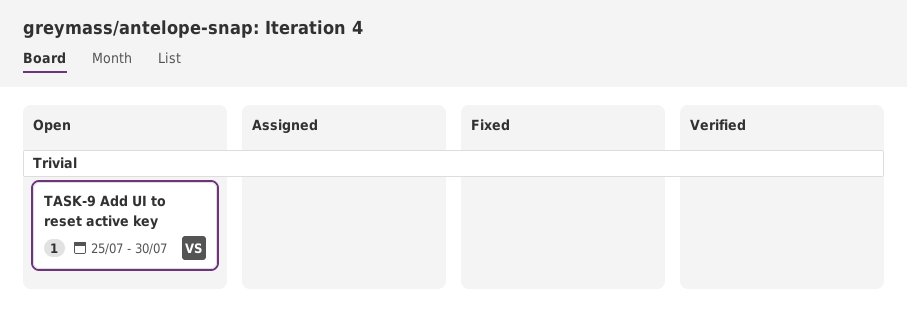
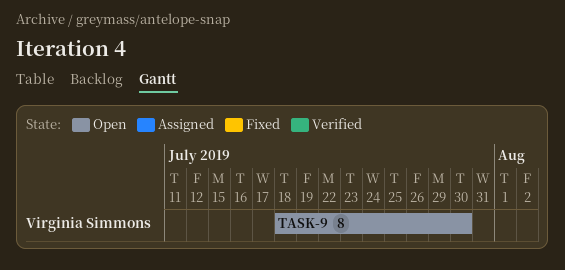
TASK-9, estimate: 1 -> 8
TASK-9, start: Jul 25 -> Jul 18

